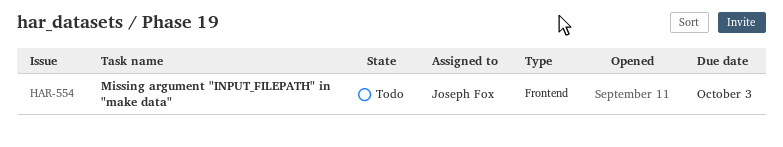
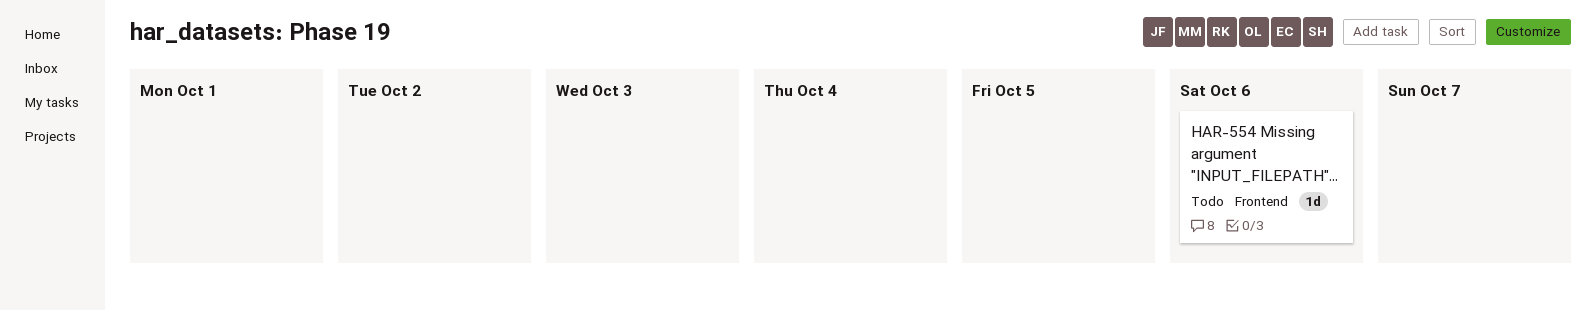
HAR-554, due: Oct 3 -> Oct 6

